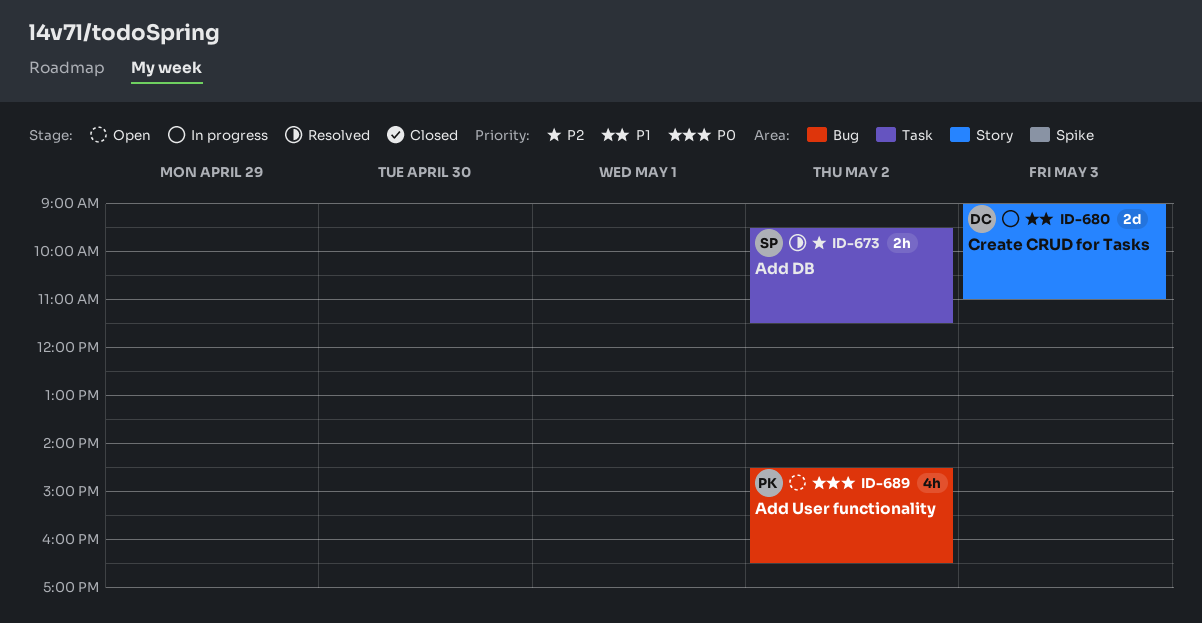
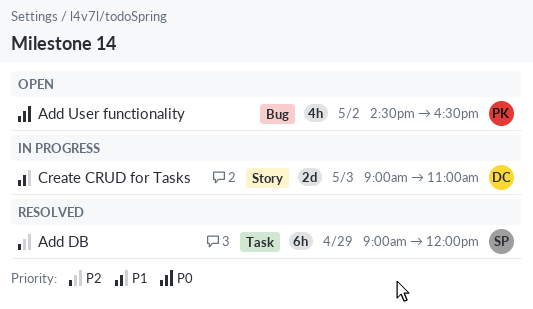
Add DB, estimate: 2h -> 6h
Add DB, day: May 2 -> Apr 29
Add DB, begins: 09:30 -> 09:00
Add DB, ends: 11:30 -> 12:00

